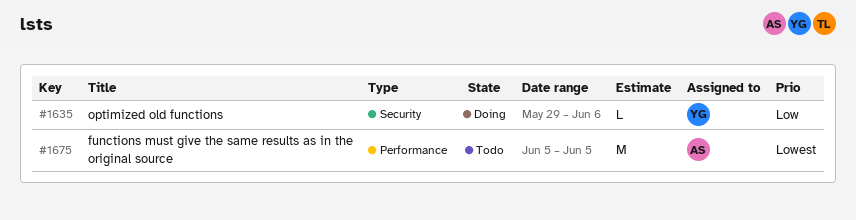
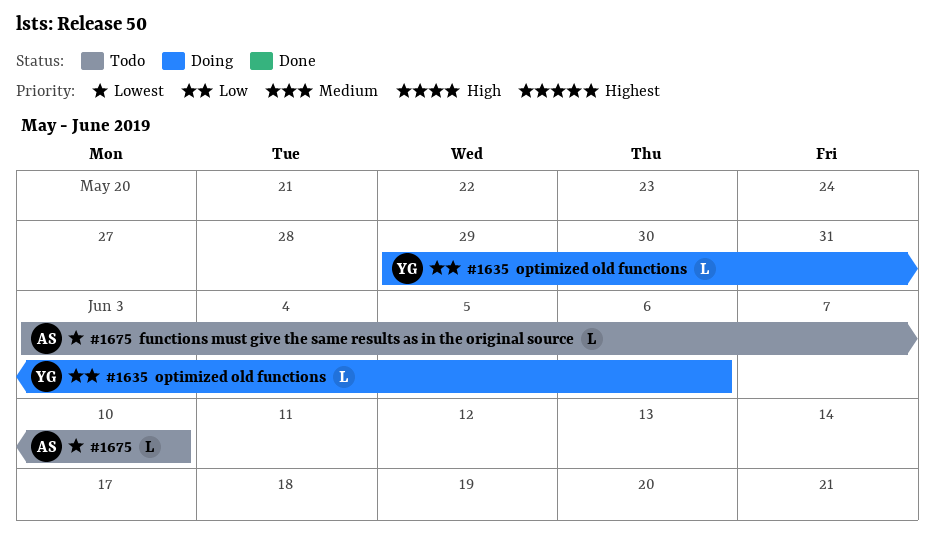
#1675, estimate: M -> L
#1675, start: Jun 5 -> Jun 3
#1675, due: Jun 5 -> Jun 10

